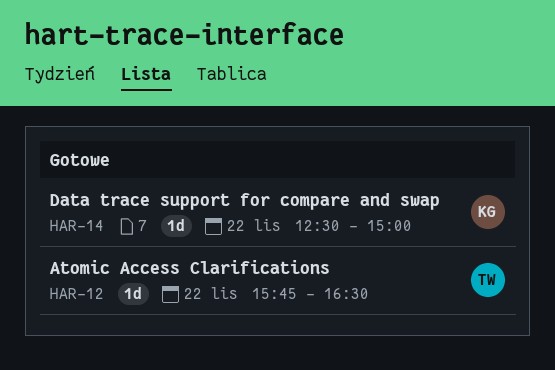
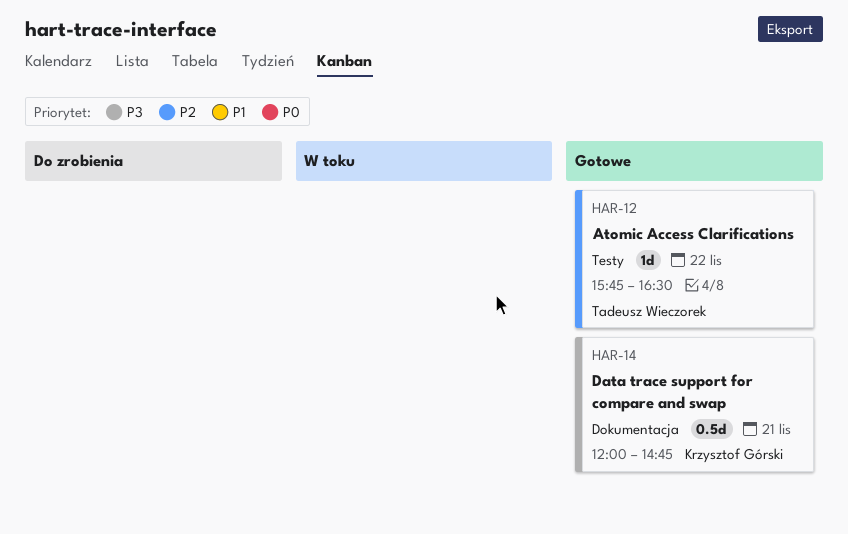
HAR-14, estimate: 1d -> 0.5d
HAR-14, day: Nov 22 -> Nov 21
HAR-14, begins: 12:30 -> 12:00
HAR-14, ends: 15:00 -> 14:45

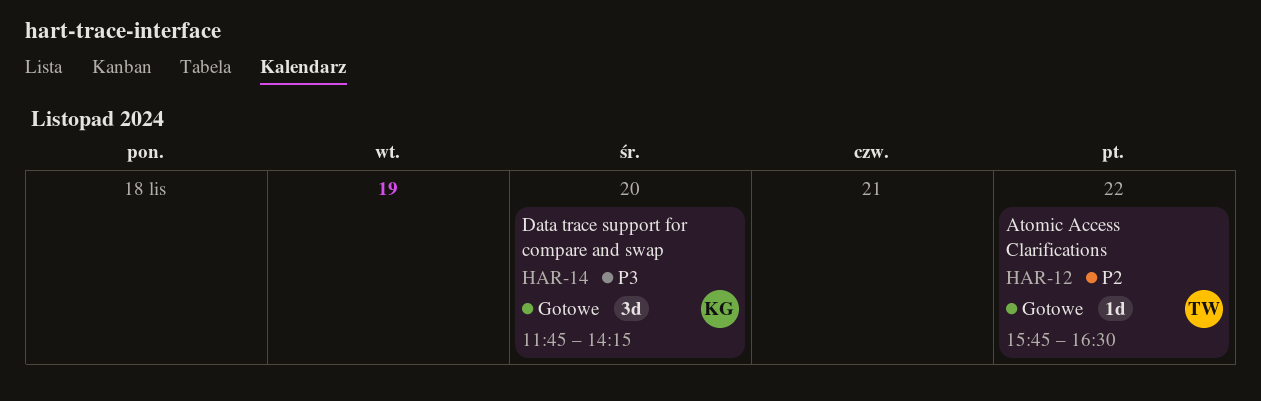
HAR-14, estimate: 0.5d -> 3d
HAR-14, day: Nov 21 -> Nov 20
HAR-14, begins: 12:00 -> 11:45
HAR-14, ends: 14:45 -> 14:15

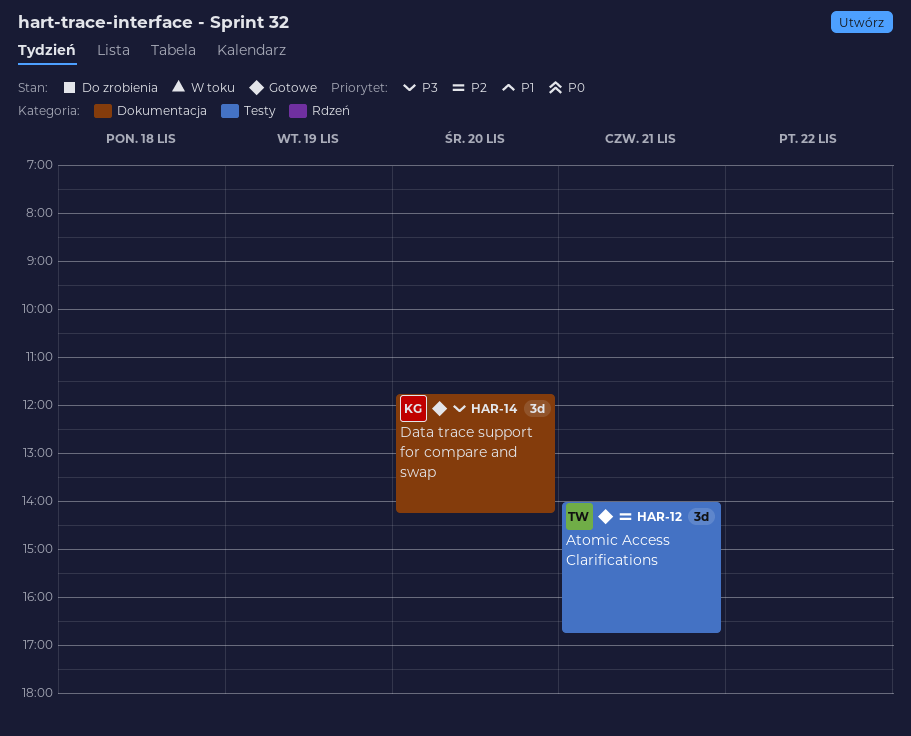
HAR-12, estimate: 1d -> 3d
HAR-12, day: Nov 22 -> Nov 21
HAR-12, begins: 15:45 -> 14:00
HAR-12, ends: 16:30 -> 16:45

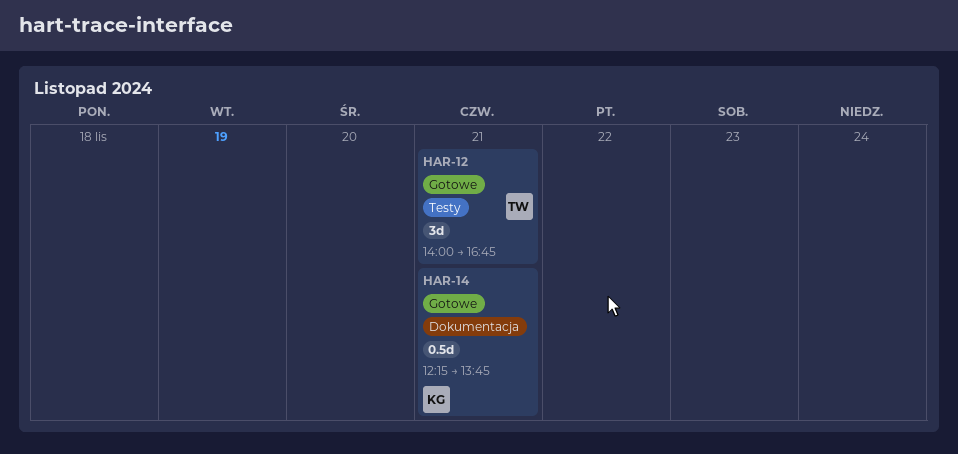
HAR-14, estimate: 3d -> 0.5d
HAR-14, day: Nov 20 -> Nov 21
HAR-14, begins: 11:45 -> 12:15
HAR-14, ends: 14:15 -> 13:45

